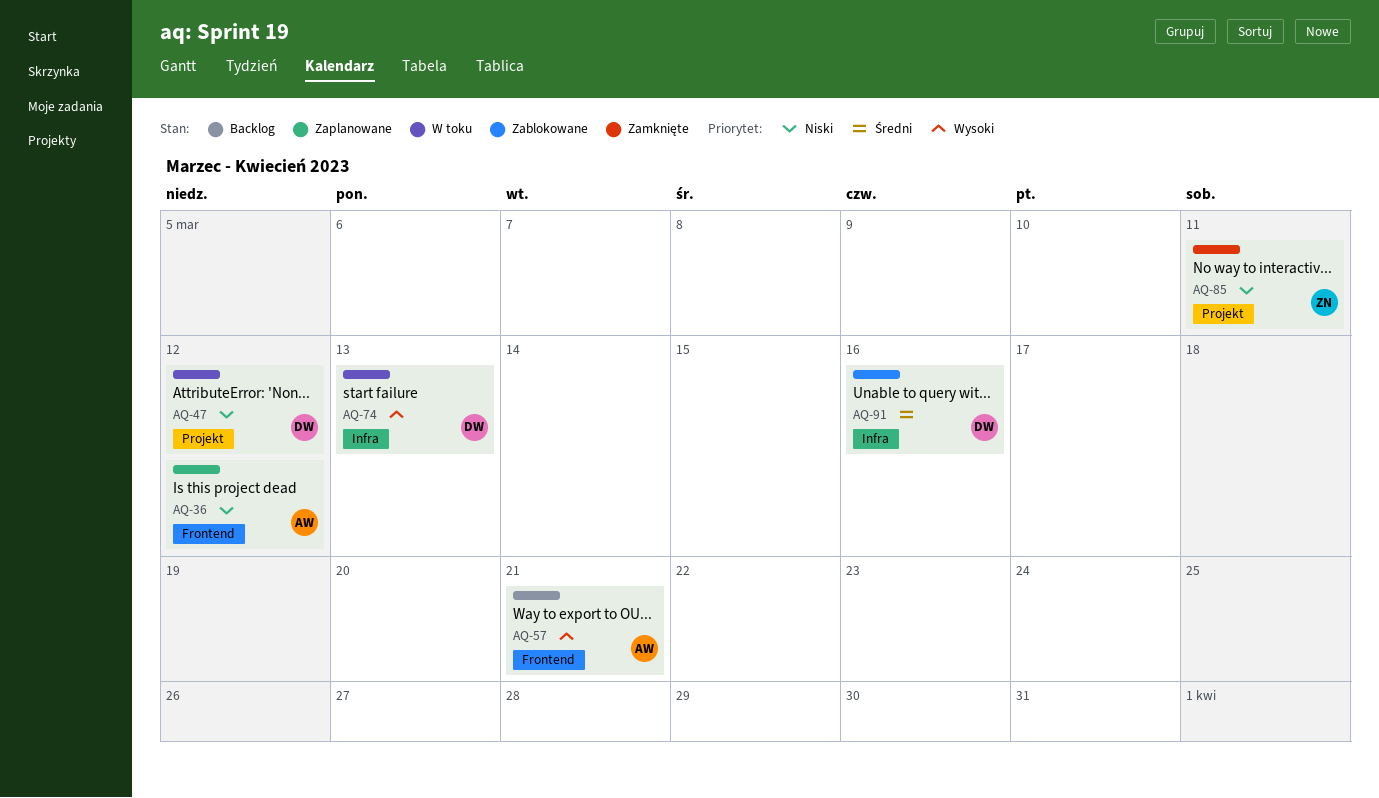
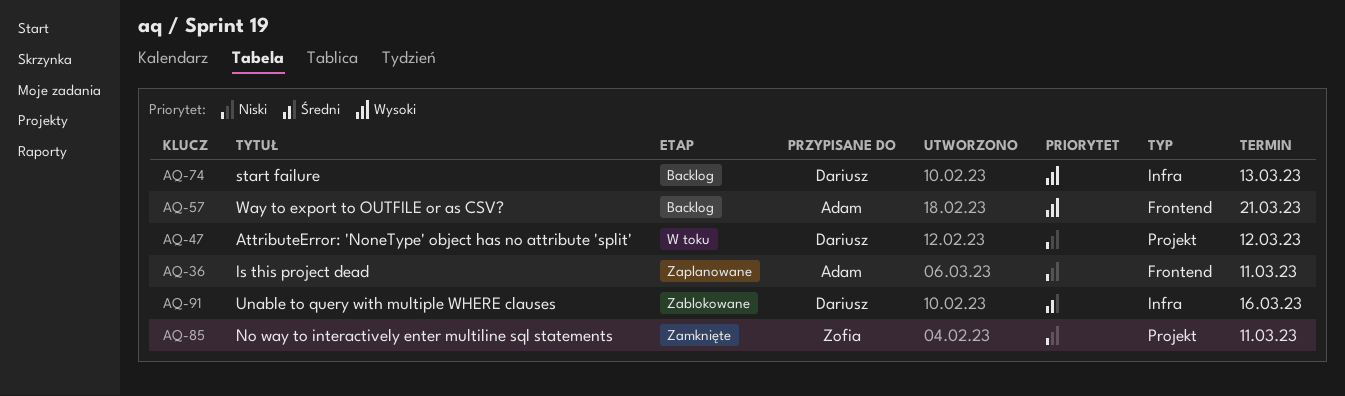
AQ-36, due: Mar 12 -> Mar 11
AQ-74, status: W toku -> Backlog

